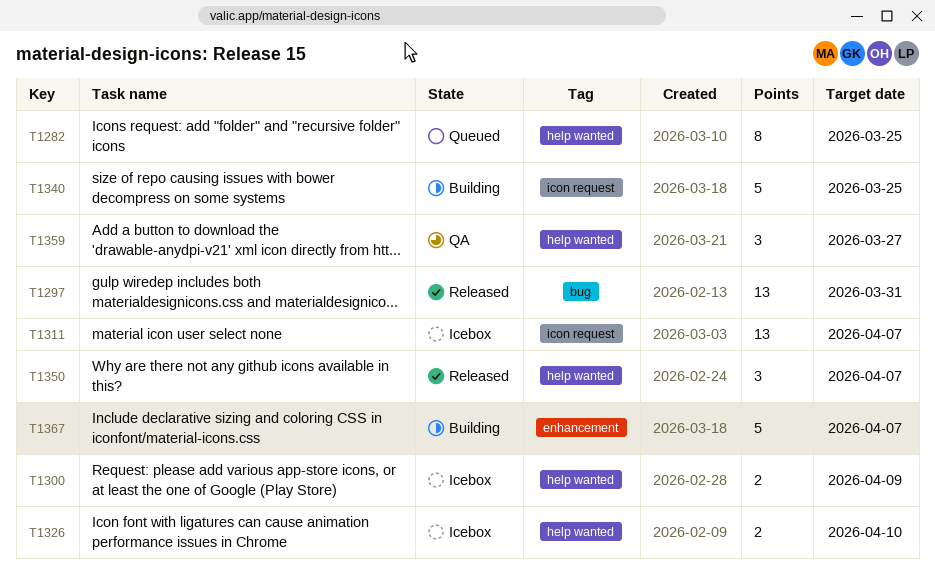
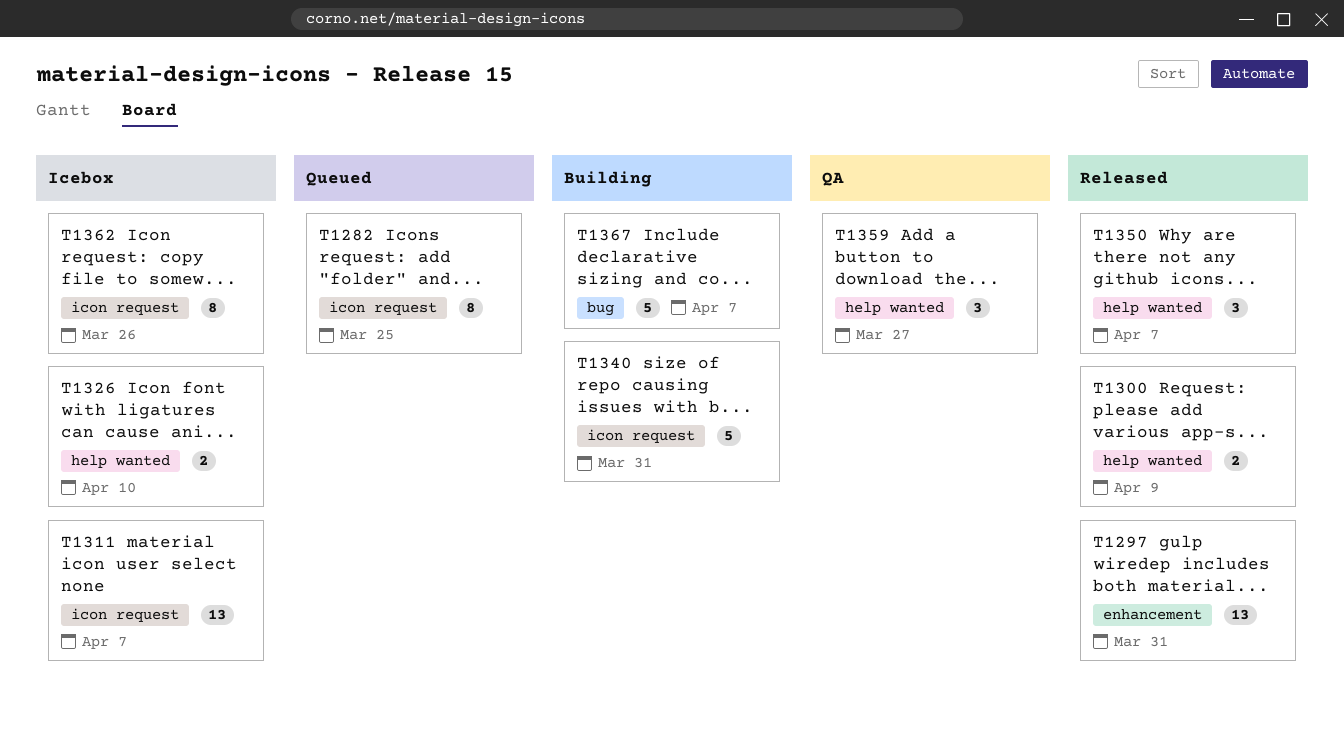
T1282, label: help wanted -> icon request
T1297, label: bug -> enhancement
T1300, status: Icebox -> Released
T1340, due: Mar 25 -> Mar 31
T1362: none -> present
T1367, label: enhancement -> bug

